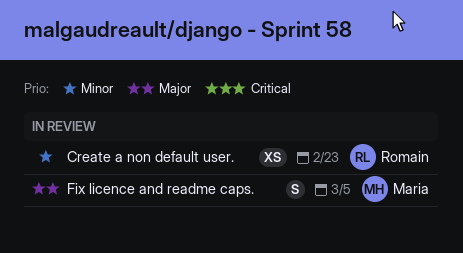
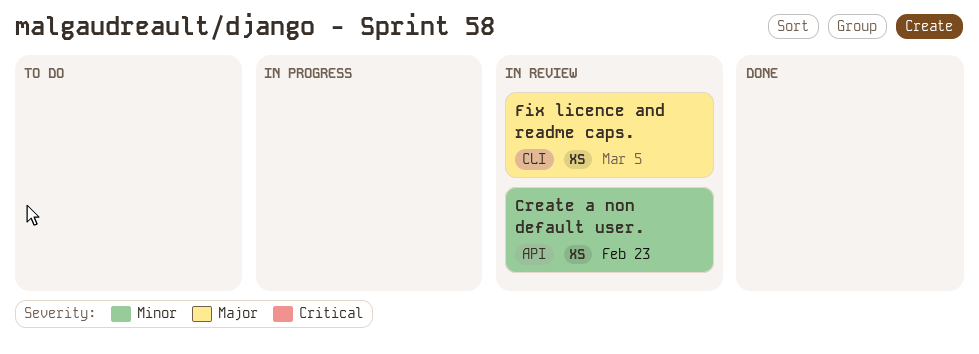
Fix licence and readme caps., estimate: S -> XS

